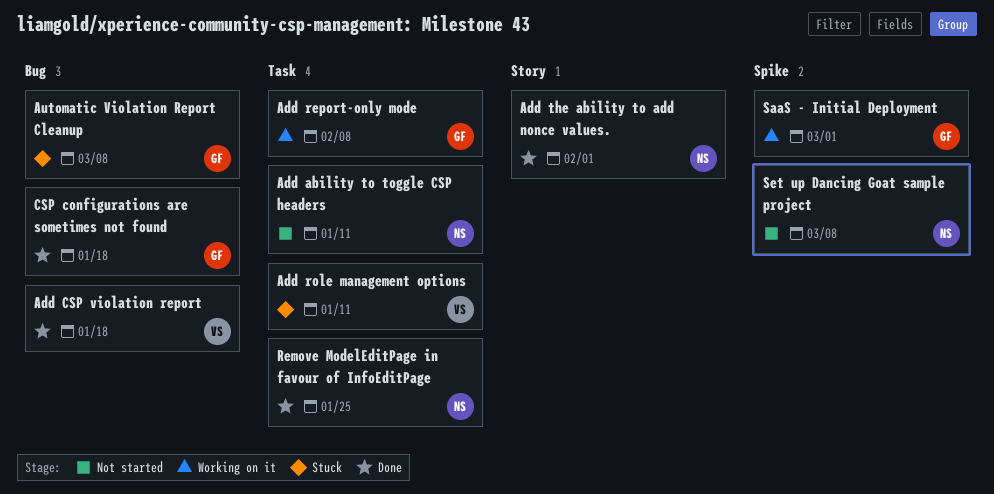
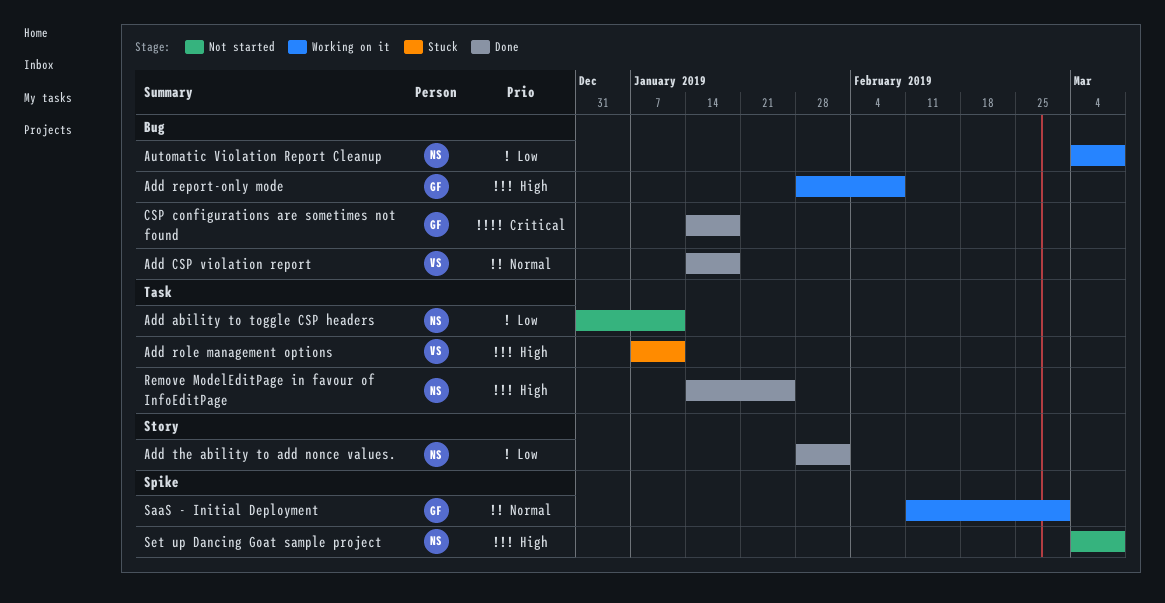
Add report-only mode, label: Task -> Bug
Automatic Violation Report Cleanup, status: Stuck -> Working on it
Automatic Violation Report Cleanup, owner: GF -> NS

